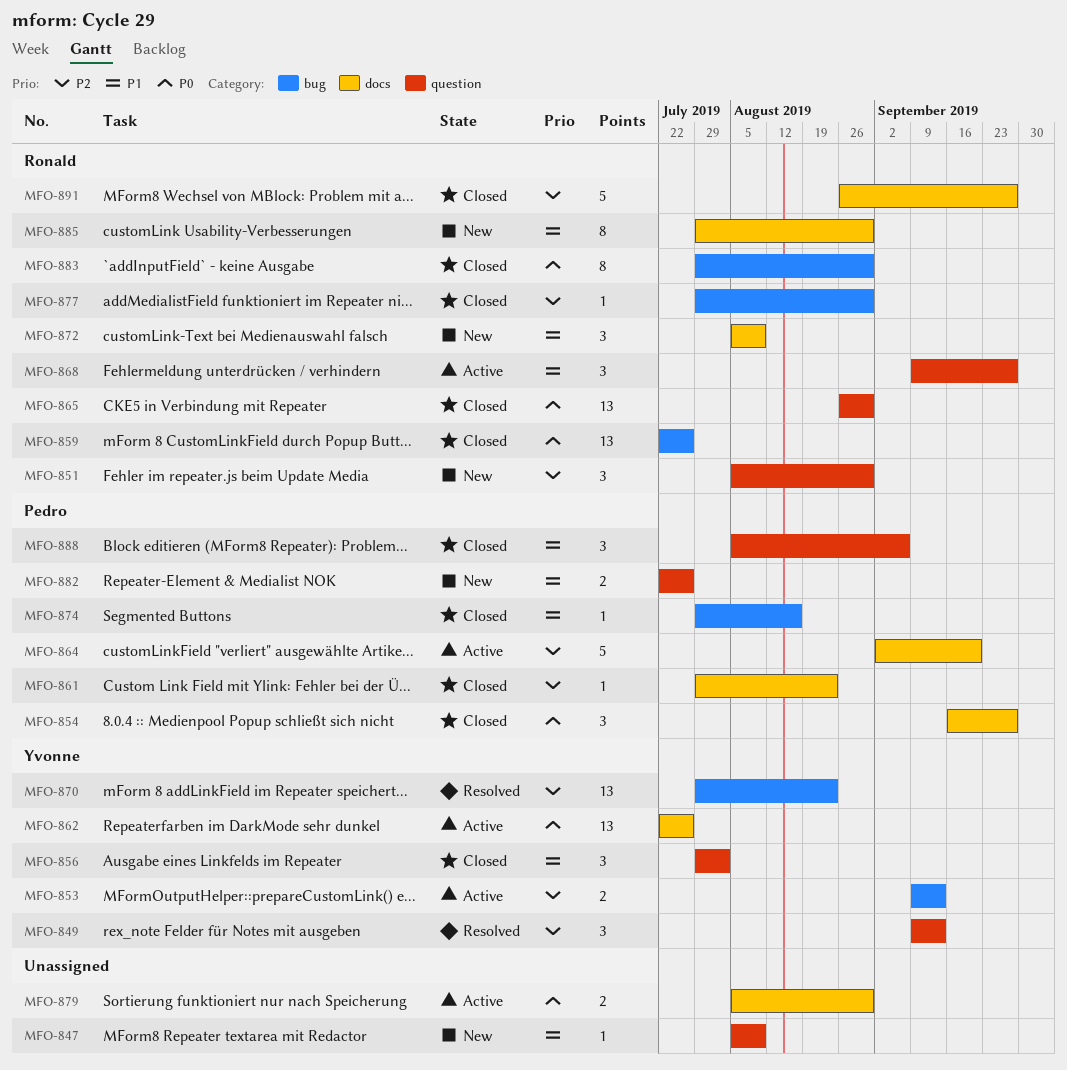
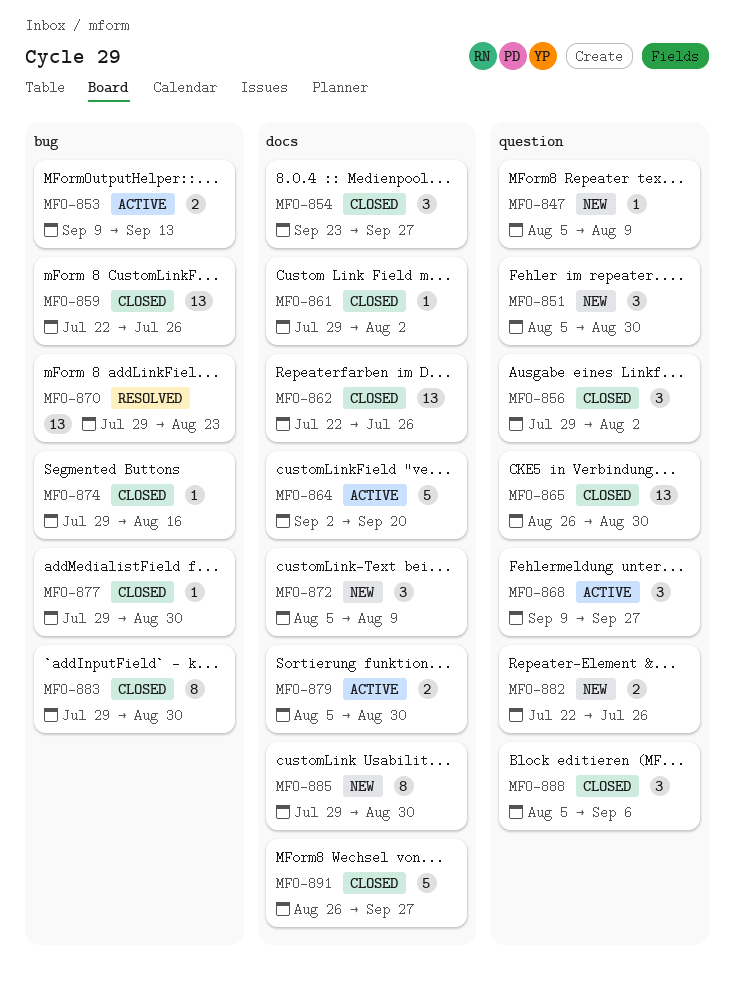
MFO-849: present -> none
MFO-854, start: Sep 16 -> Sep 23
MFO-861, due: Aug 23 -> Aug 2
MFO-862, status: Active -> Closed

